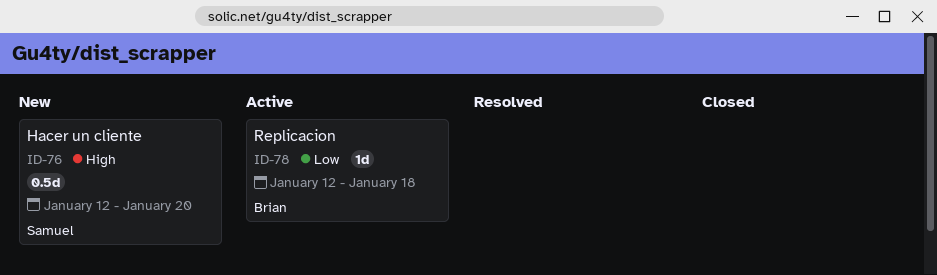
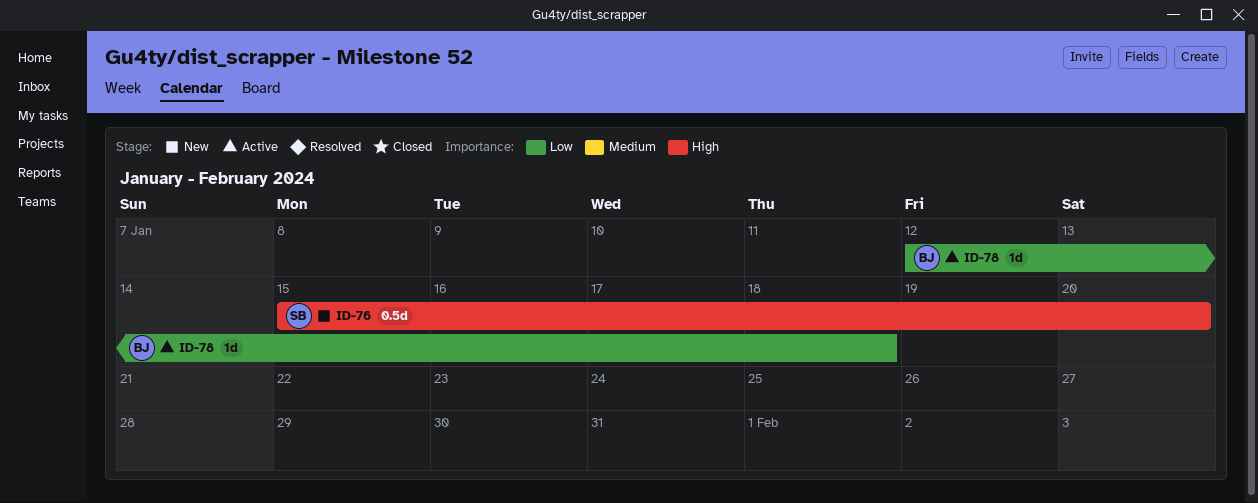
ID-76, start: Jan 12 -> Jan 15

